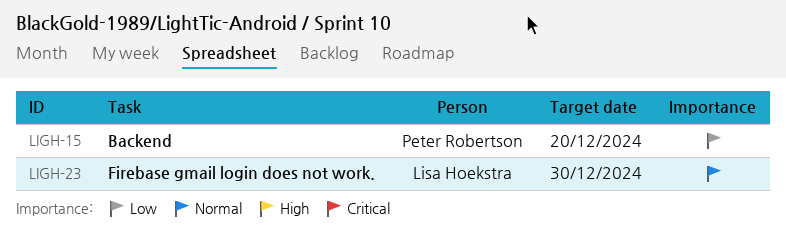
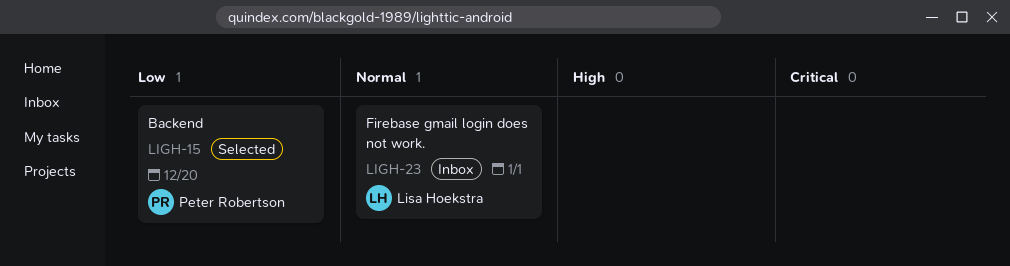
LIGH-23, due: Dec 30 -> Jan 1

